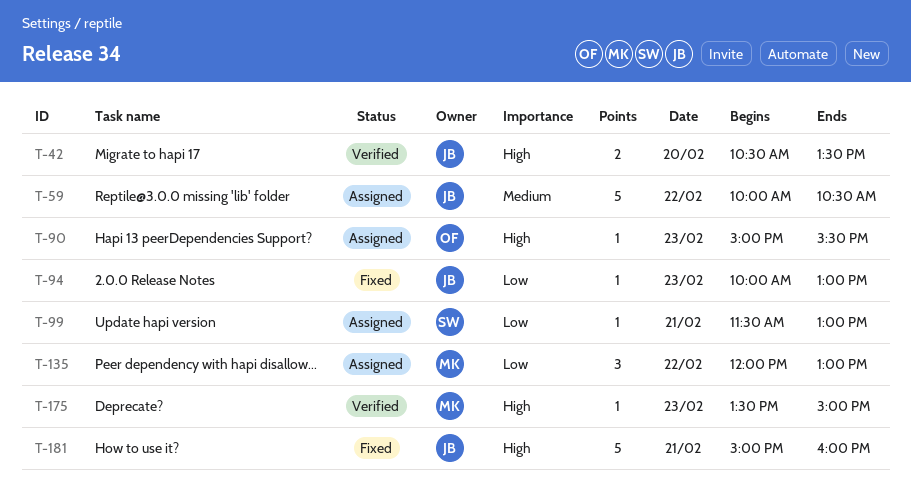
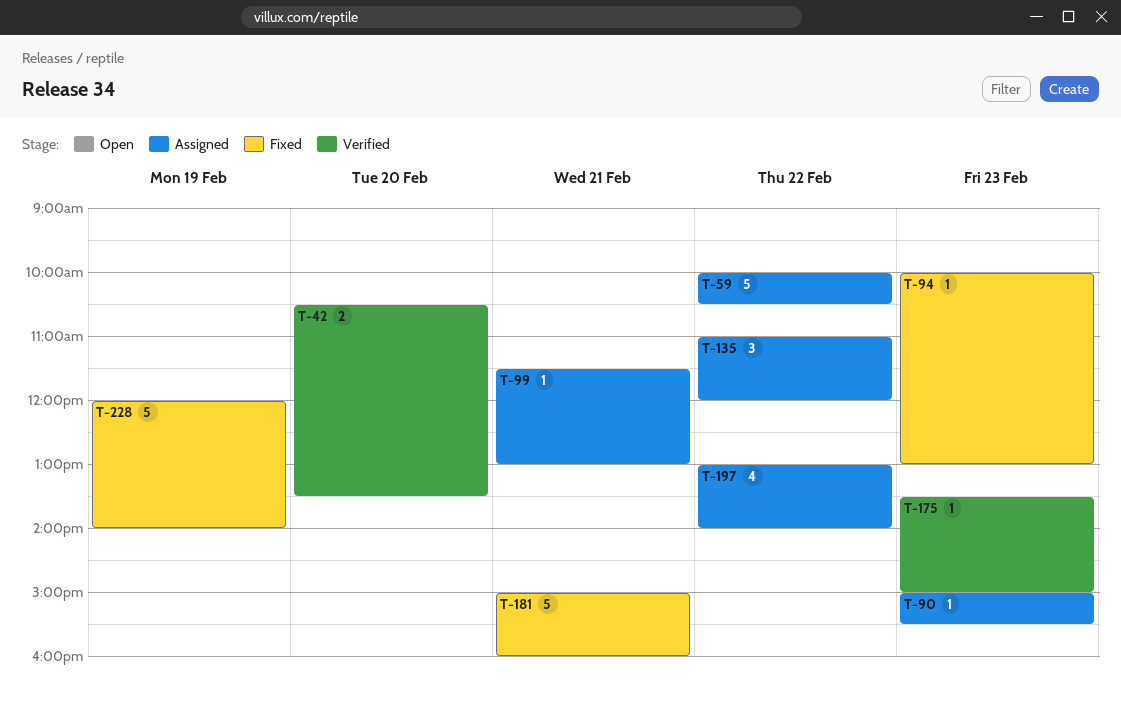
T-135, begins: 12:00 -> 11:00
T-135, ends: 13:00 -> 12:00
T-197: none -> present
T-228: none -> present

